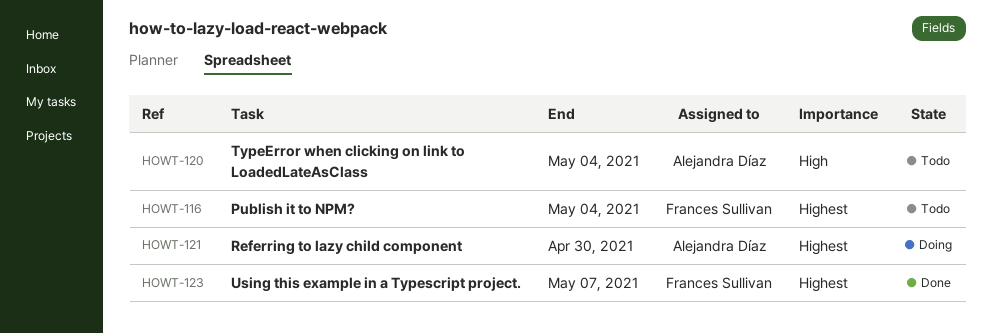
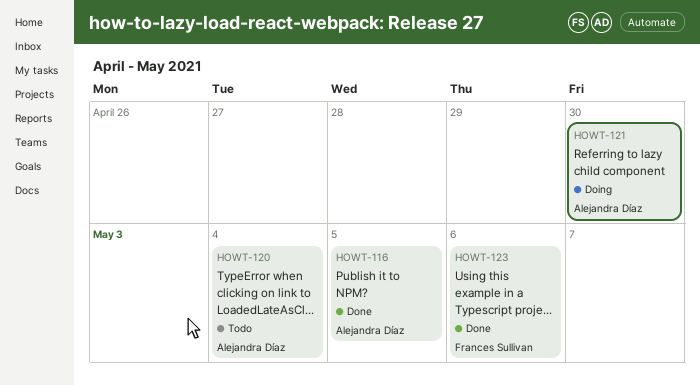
HOWT-116, status: Todo -> Done
HOWT-116, owner: Frances Sullivan -> Alejandra Díaz
HOWT-116, due: May 4 -> May 5
HOWT-123, due: May 7 -> May 6

